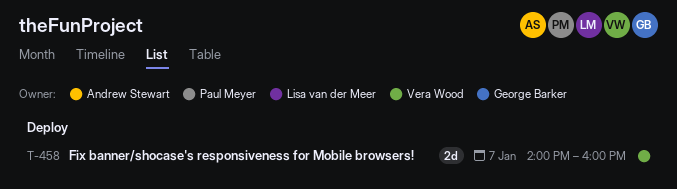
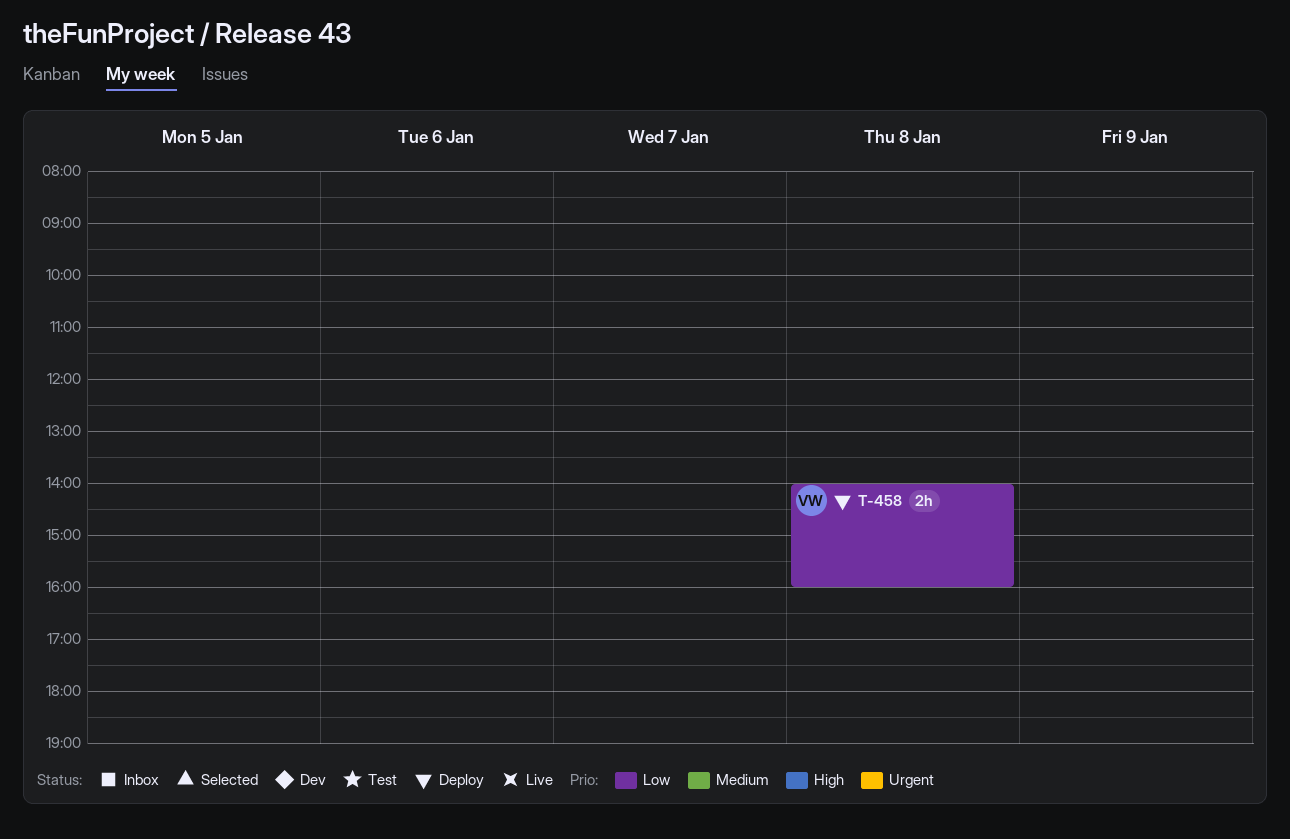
T-458, estimate: 2d -> 2h
T-458, day: Jan 7 -> Jan 8

